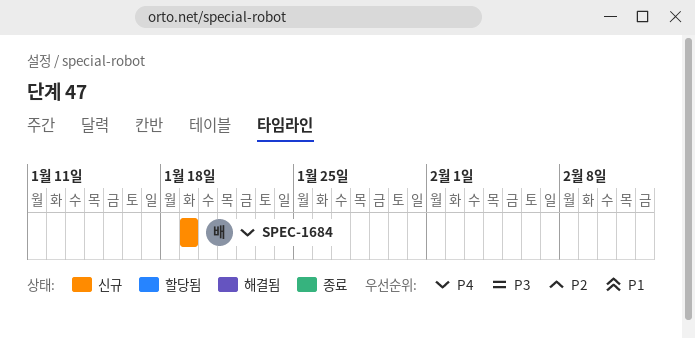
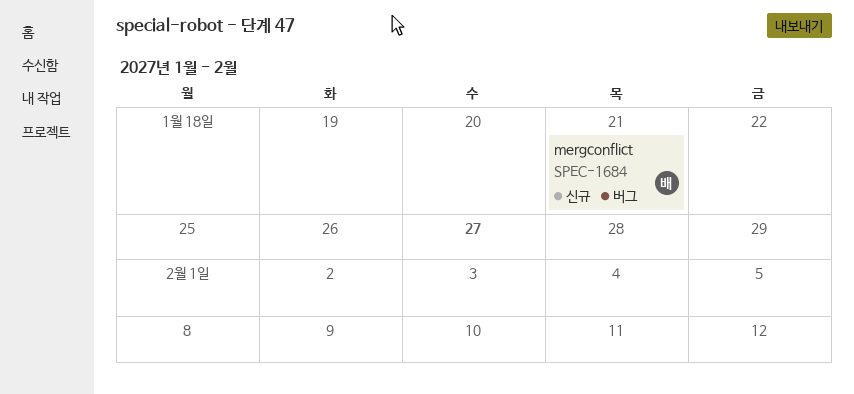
SPEC-1684, due: Jan 19 -> Jan 21

